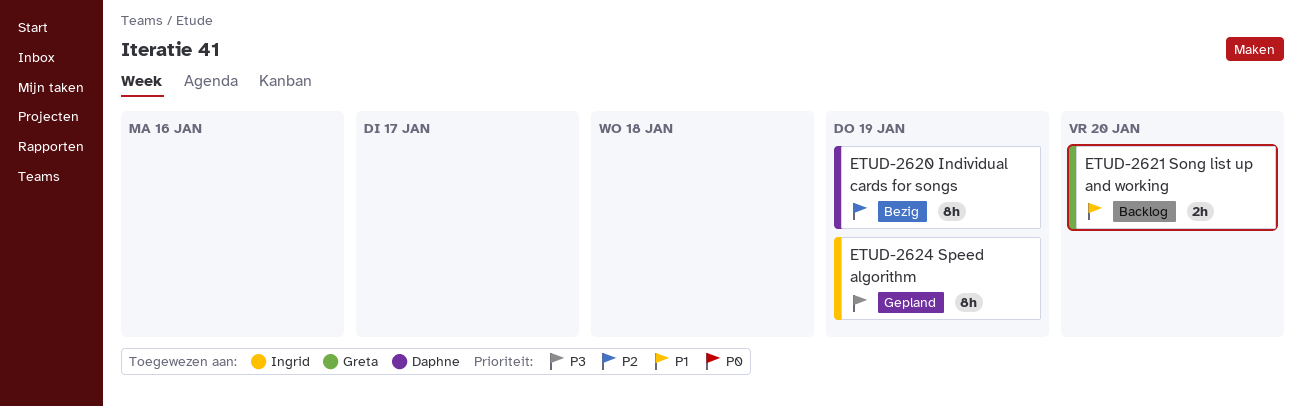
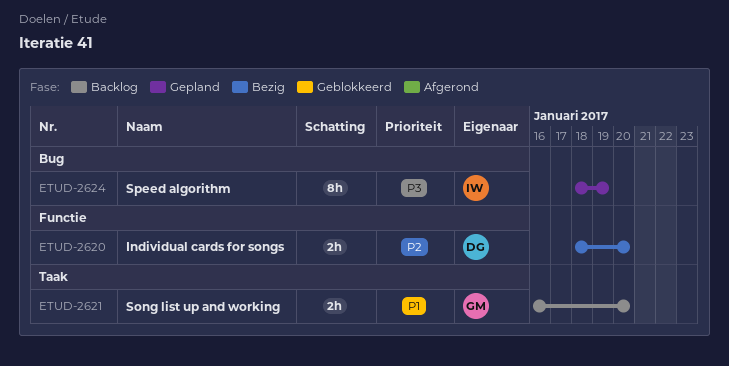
ETUD-2620, estimate: 8h -> 2h
ETUD-2620, due: Jan 19 -> Jan 20

